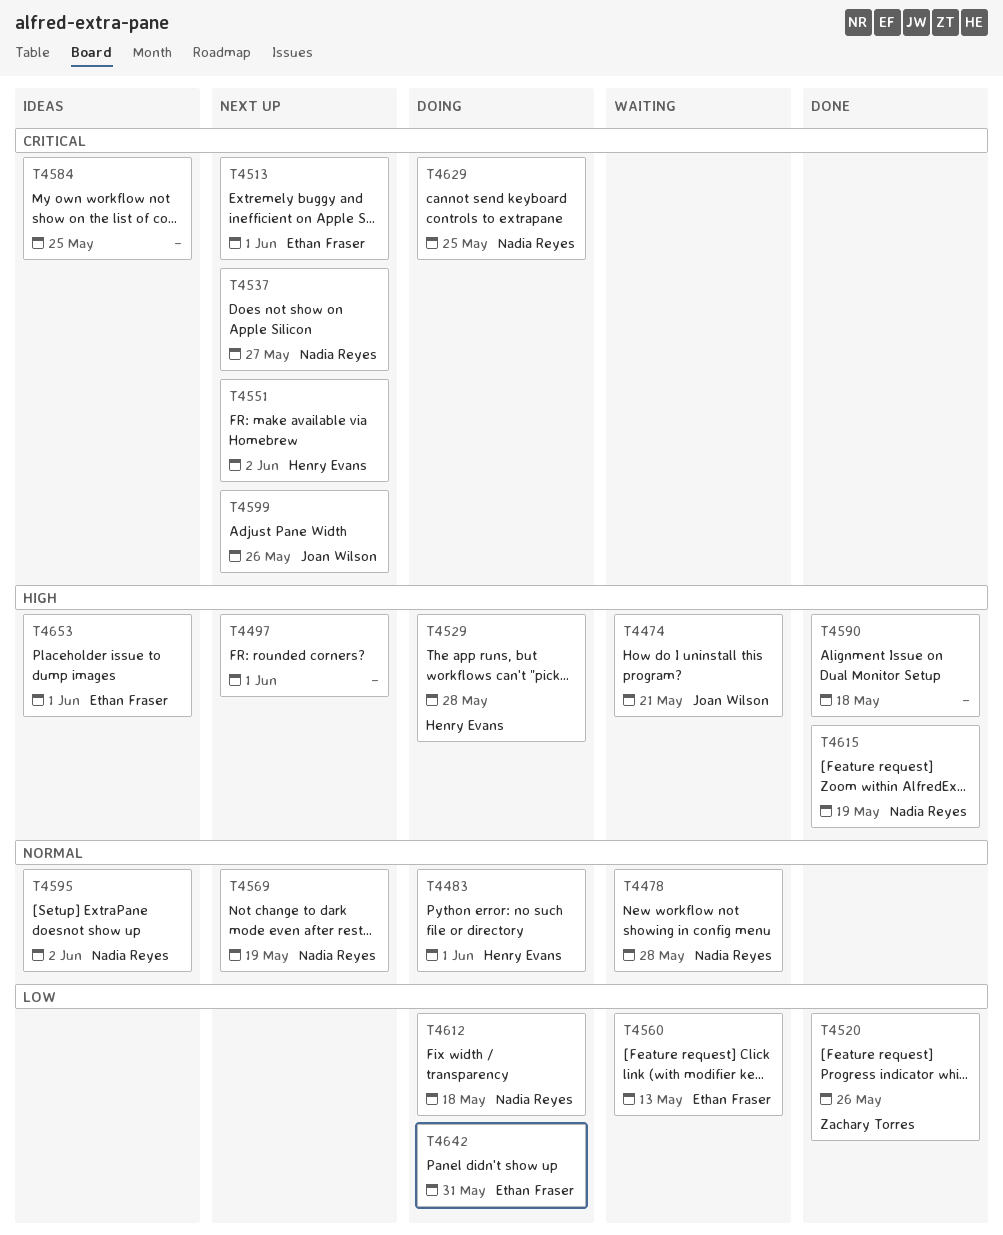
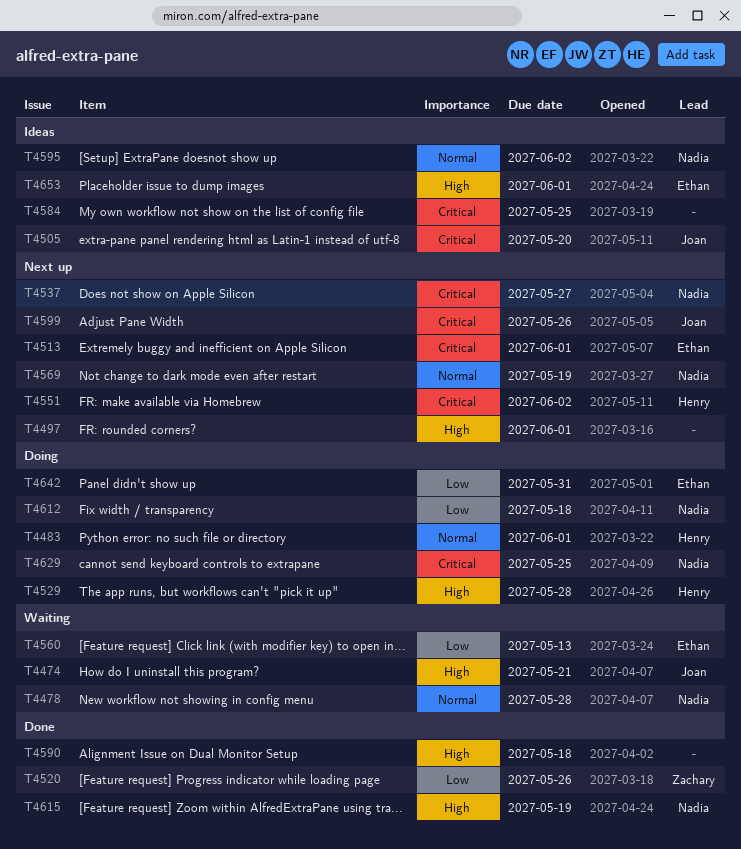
T4505: none -> present

